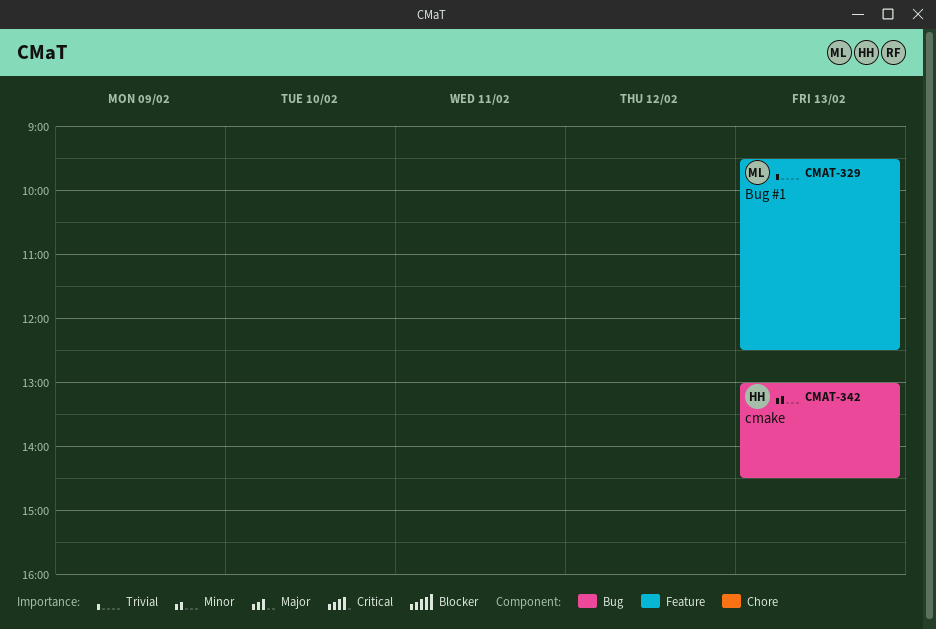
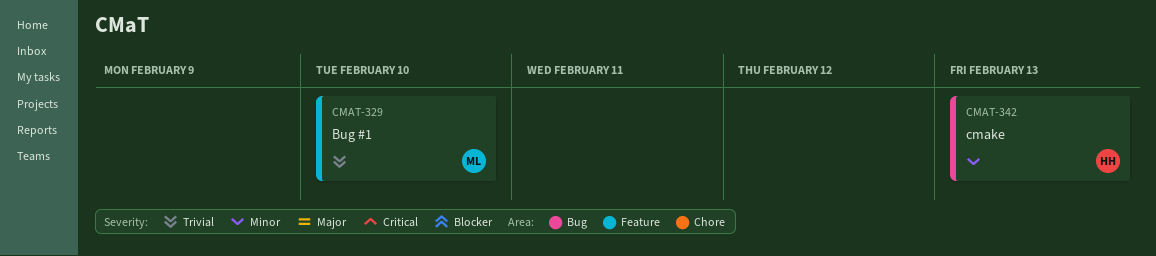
CMAT-329, day: Feb 13 -> Feb 10

